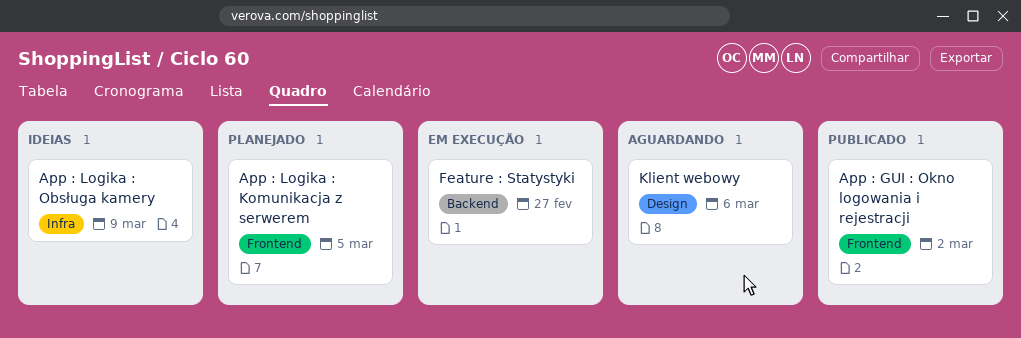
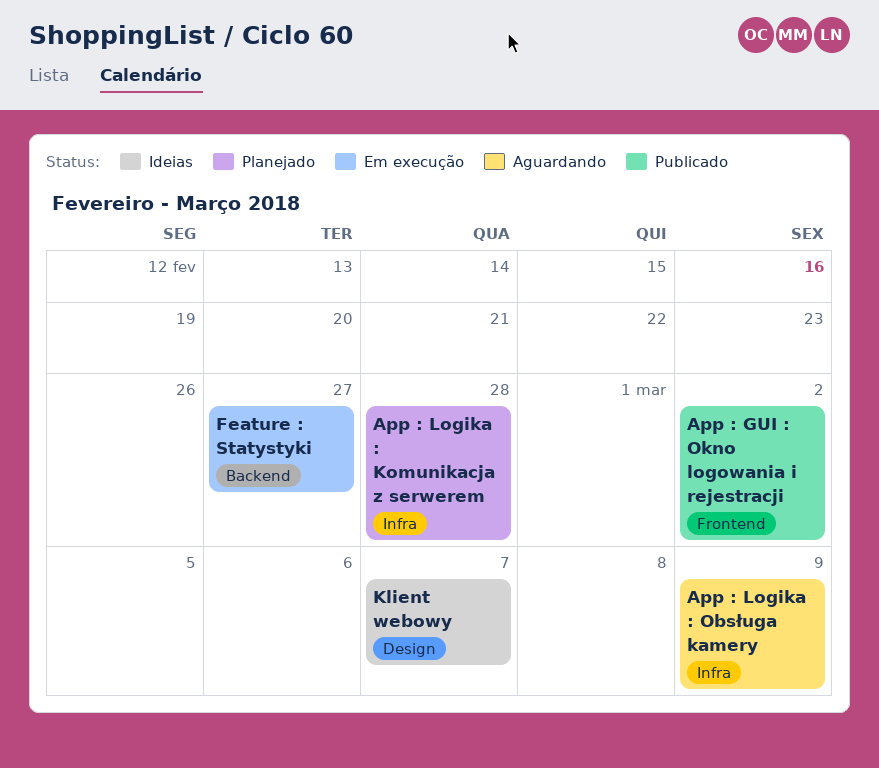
App : Logika : Komunikacja z serwerem, label: Frontend -> Infra
App : Logika : Komunikacja z serwerem, due: Mar 5 -> Feb 28
App : Logika : Obsługa kamery, status: Ideias -> Aguardando
Klient webowy, status: Aguardando -> Ideias
Klient webowy, due: Mar 6 -> Mar 7

